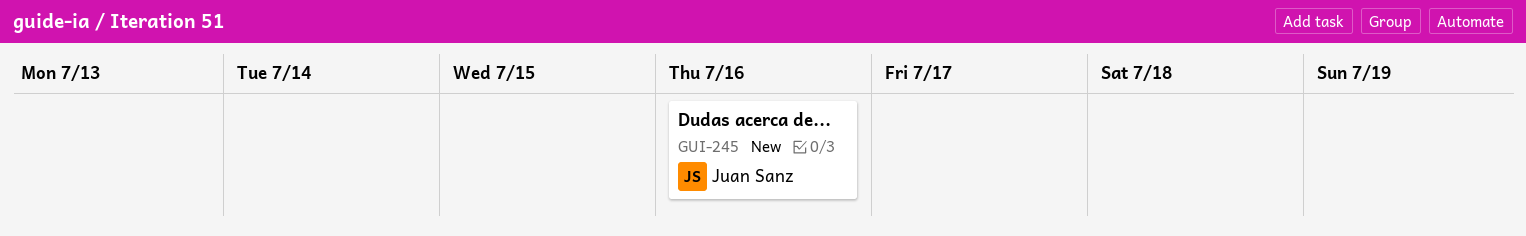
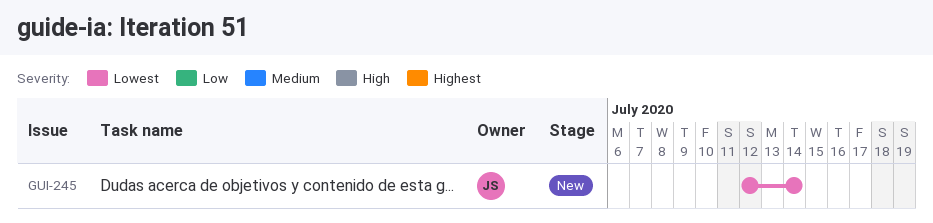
GUI-245, due: Jul 16 -> Jul 14

